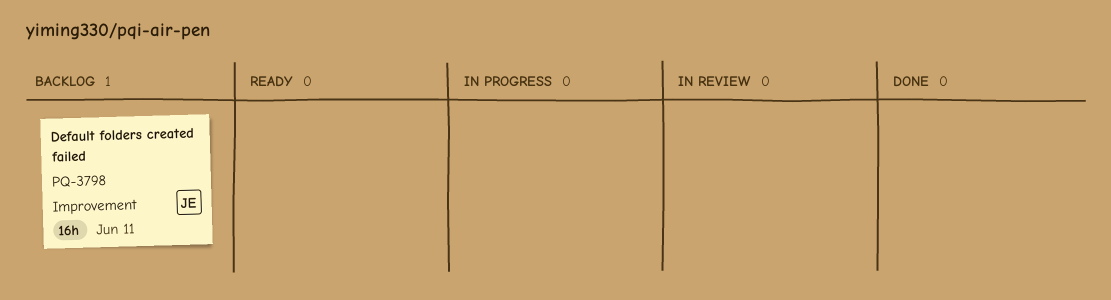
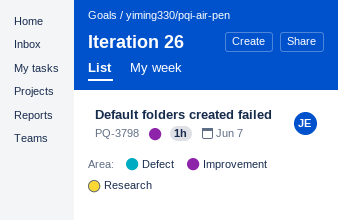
PQ-3798, estimate: 16h -> 1h
PQ-3798, due: Jun 11 -> Jun 7

